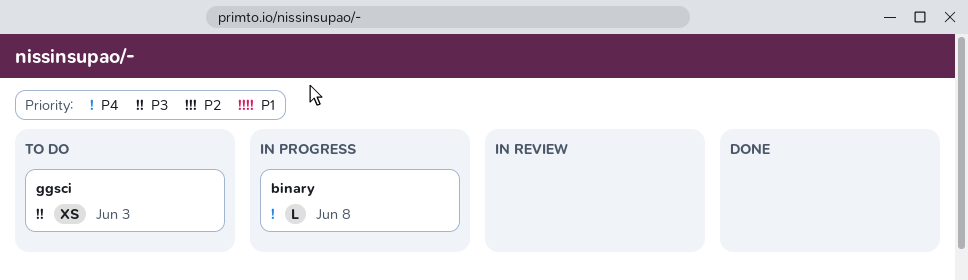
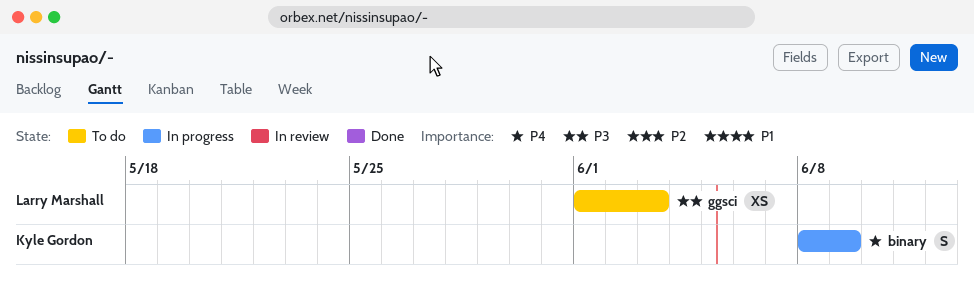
binary, estimate: L -> S
binary, due: Jun 8 -> Jun 9

